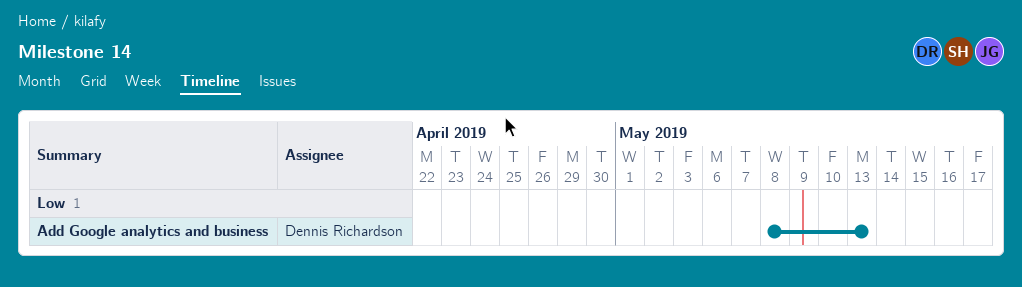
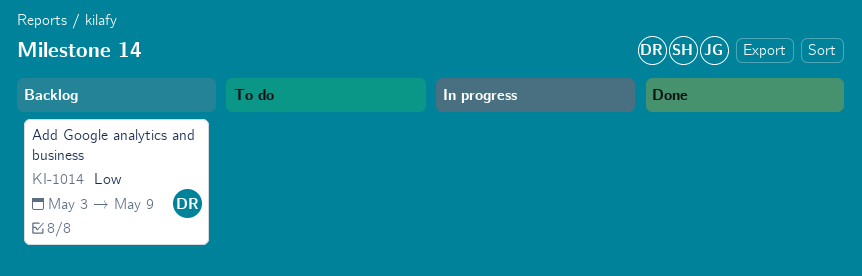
Add Google analytics and business, start: May 8 -> May 3
Add Google analytics and business, due: May 13 -> May 9

